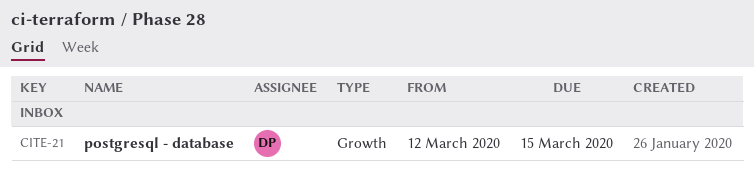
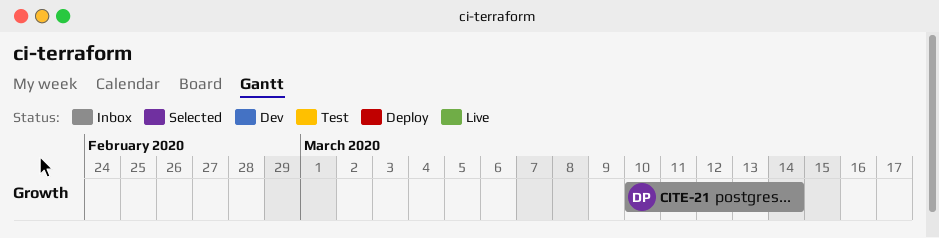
CITE-21, start: Mar 12 -> Mar 10
CITE-21, due: Mar 15 -> Mar 14

